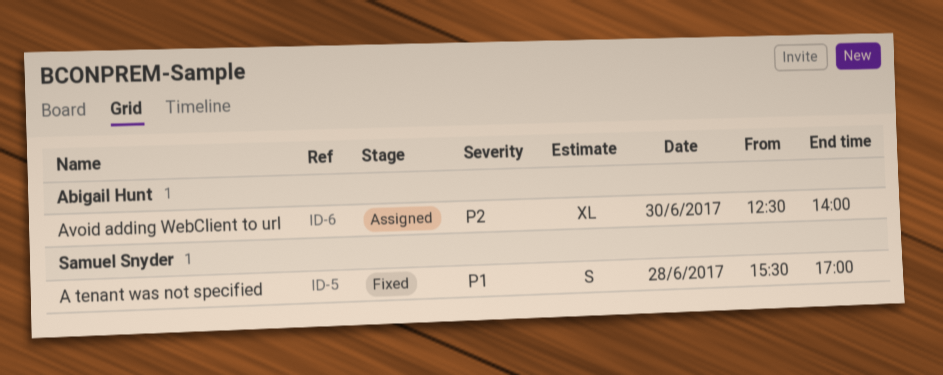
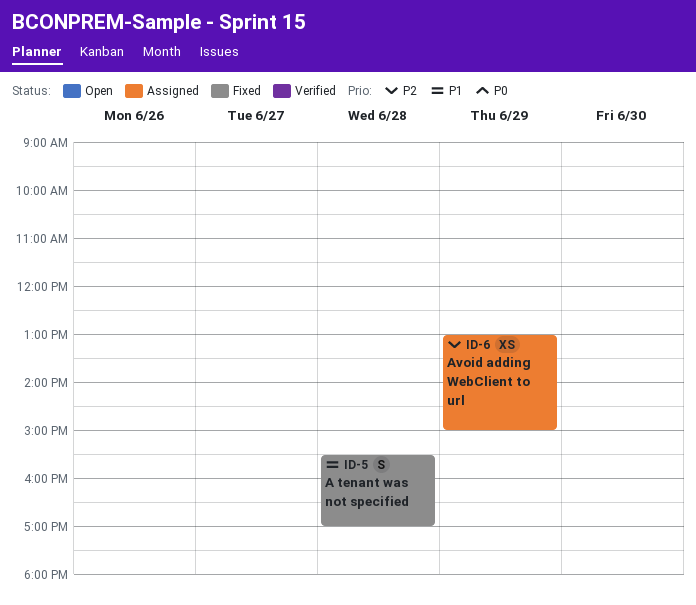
ID-6, estimate: XL -> XS
ID-6, day: Jun 30 -> Jun 29
ID-6, begins: 12:30 -> 13:00
ID-6, ends: 14:00 -> 15:00

